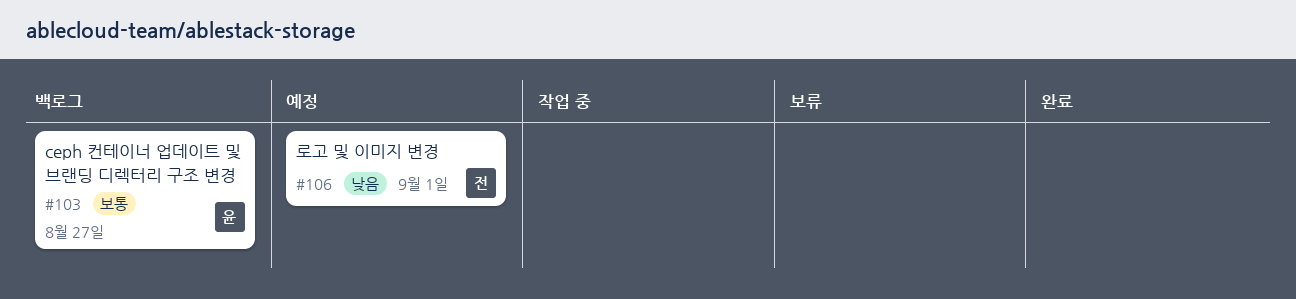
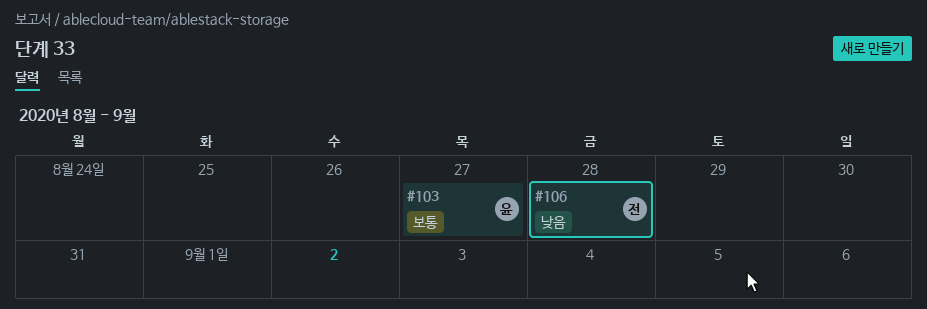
#106, due: Sep 1 -> Aug 28

